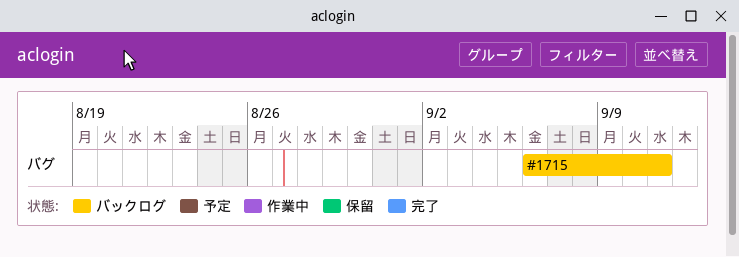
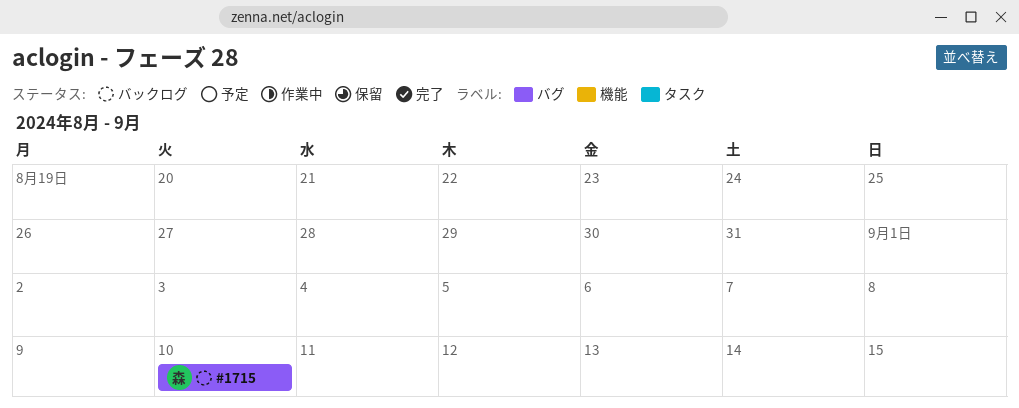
#1715, start: Sep 6 -> Sep 10
#1715, due: Sep 11 -> Sep 10

